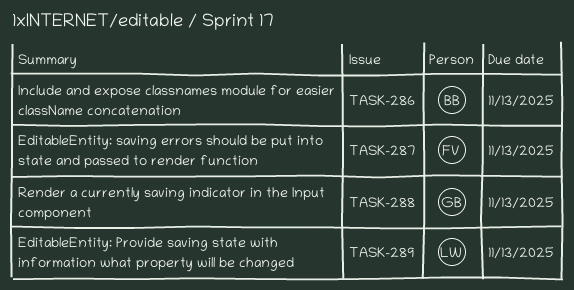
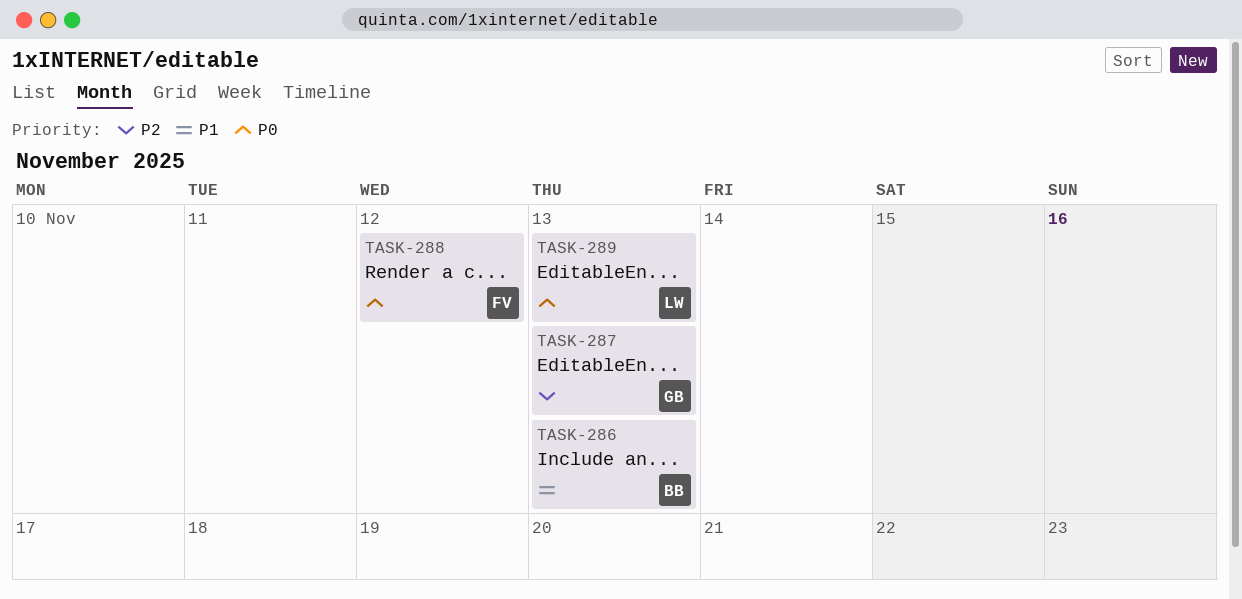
TASK-287, owner: FV -> GB
TASK-288, owner: GB -> FV
TASK-288, due: Nov 13 -> Nov 12

